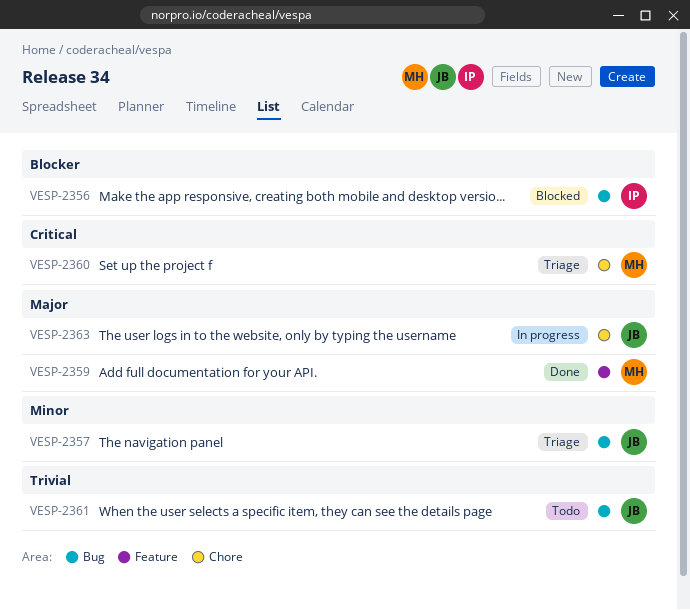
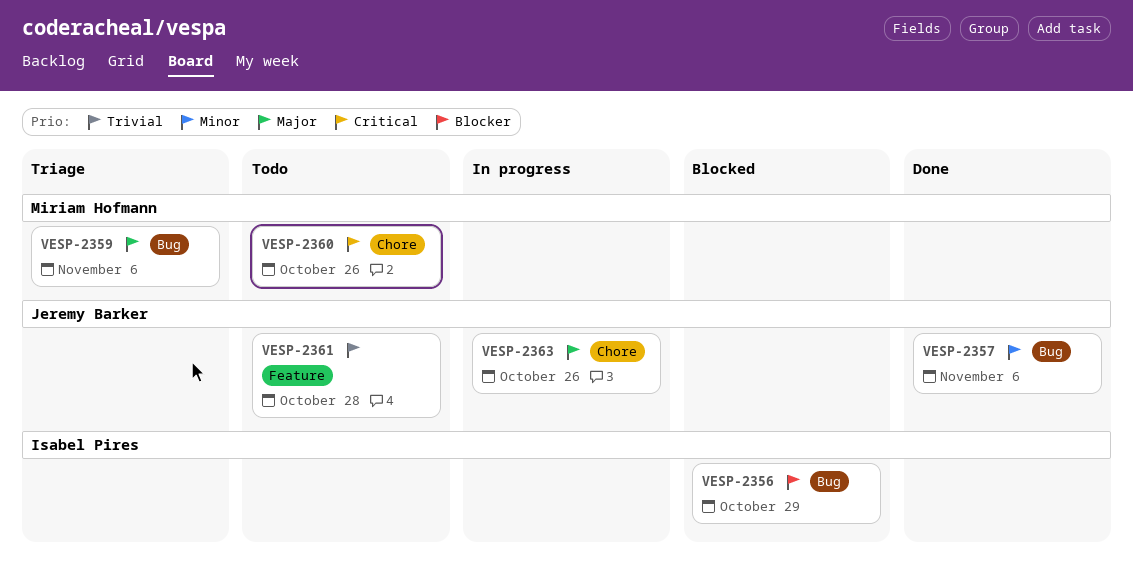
VESP-2357, status: Triage -> Done
VESP-2359, status: Done -> Triage
VESP-2359, label: Feature -> Bug
VESP-2360, status: Triage -> Todo
VESP-2361, label: Bug -> Feature

